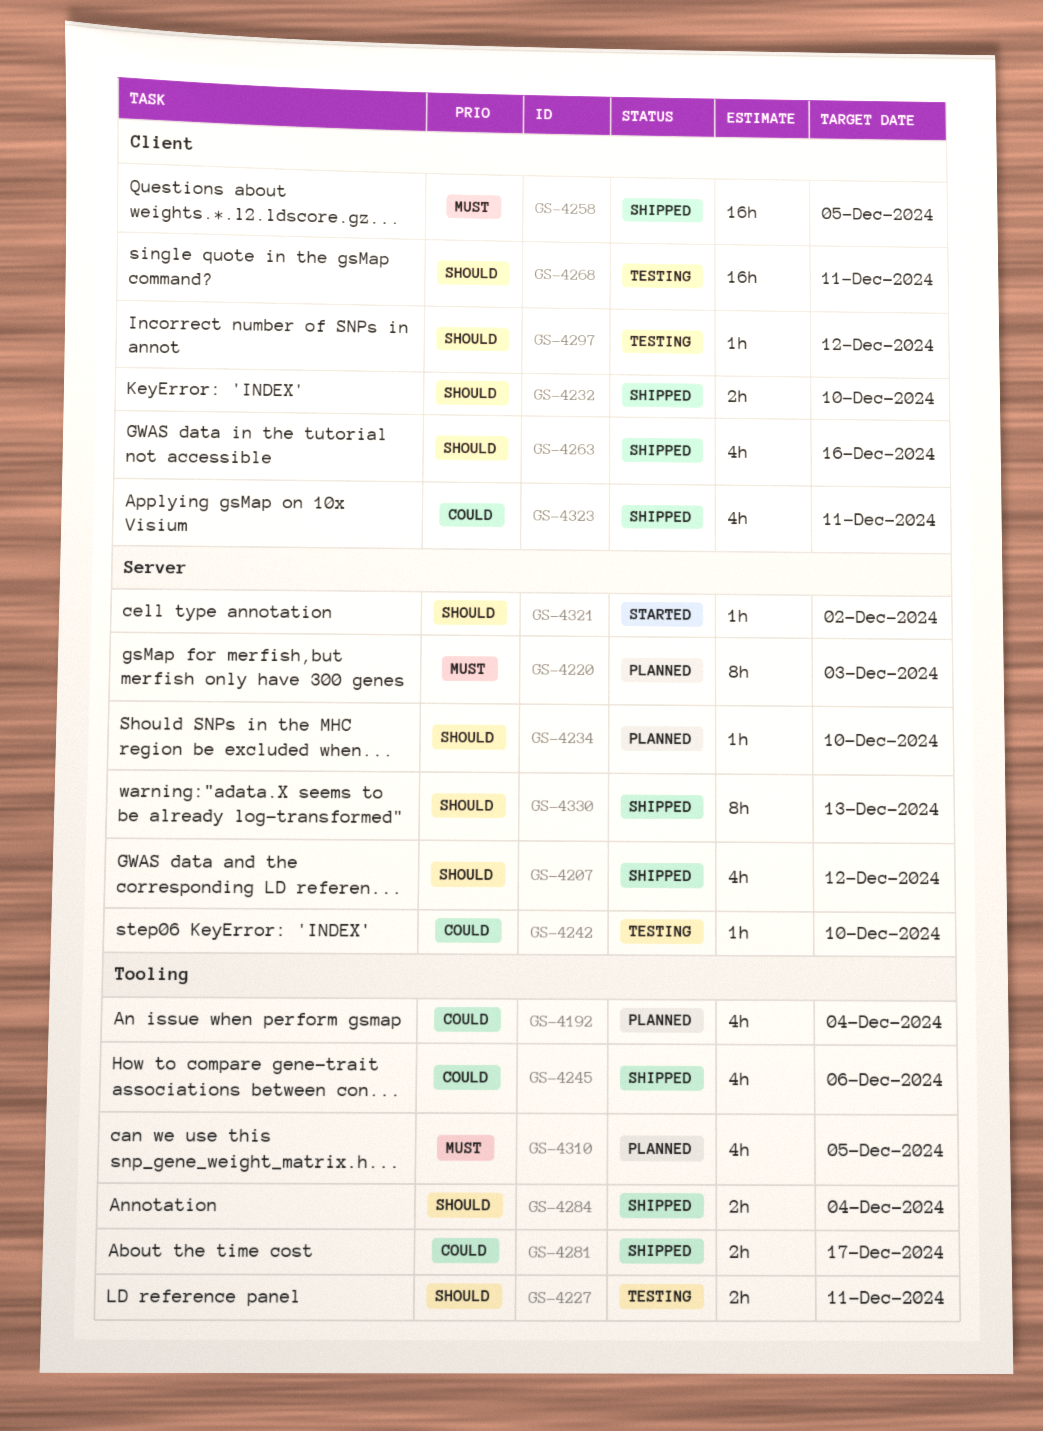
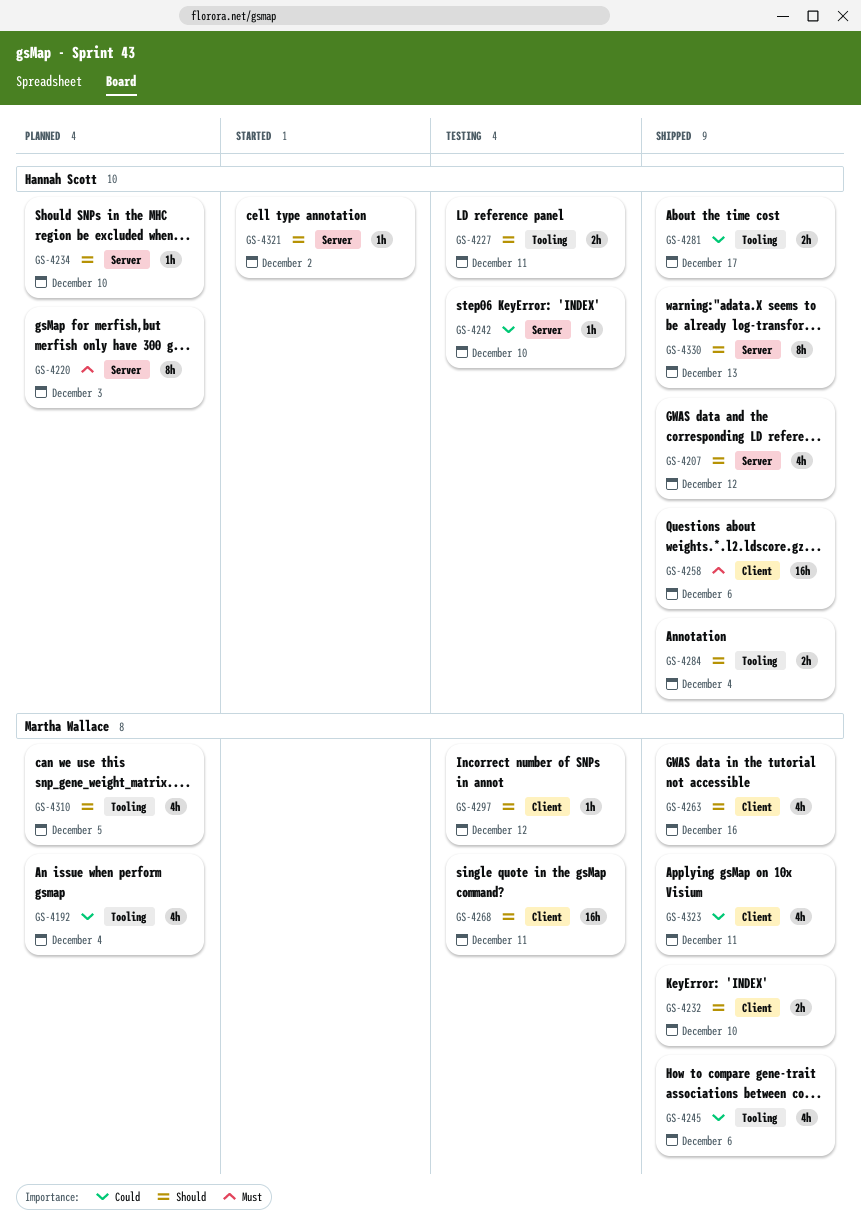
GS-4258, due: Dec 5 -> Dec 6
GS-4310, priority: Must -> Should

